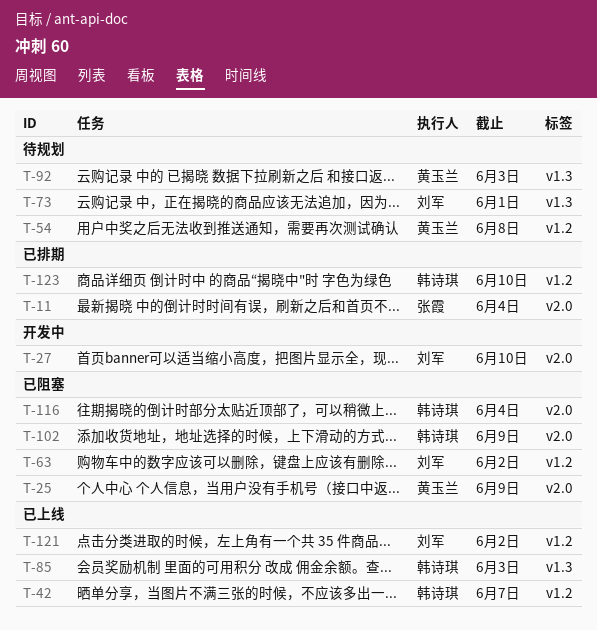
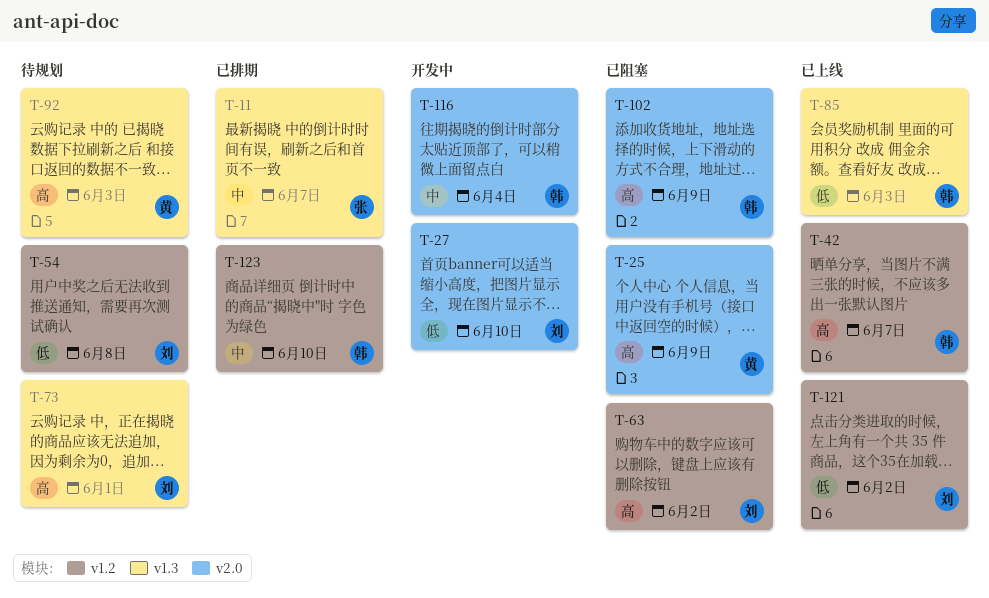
T-11, label: v2.0 -> v1.3
T-11, due: Jun 4 -> Jun 7
T-54, owner: 黄玉兰 -> 刘军
T-116, status: 已阻塞 -> 开发中

